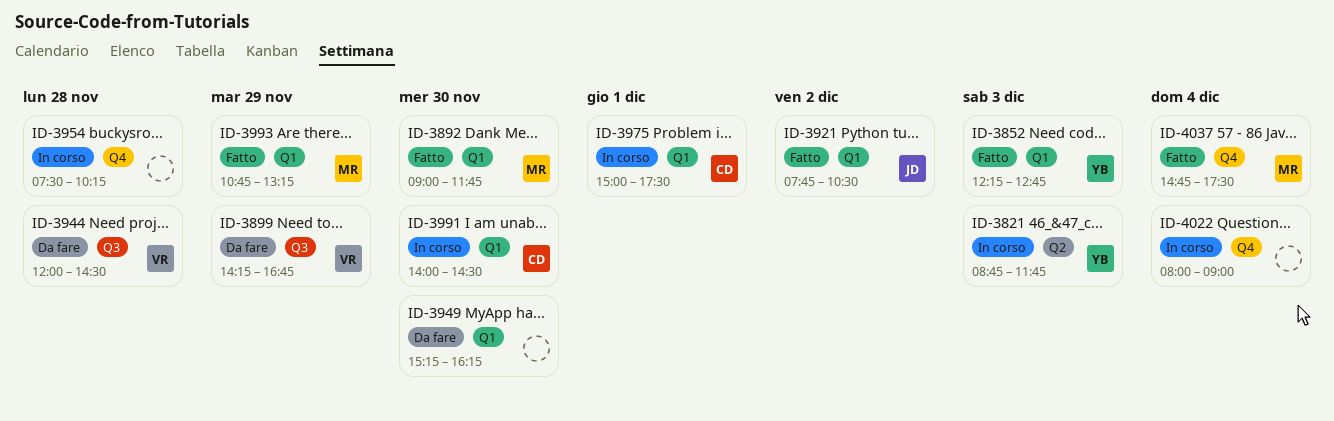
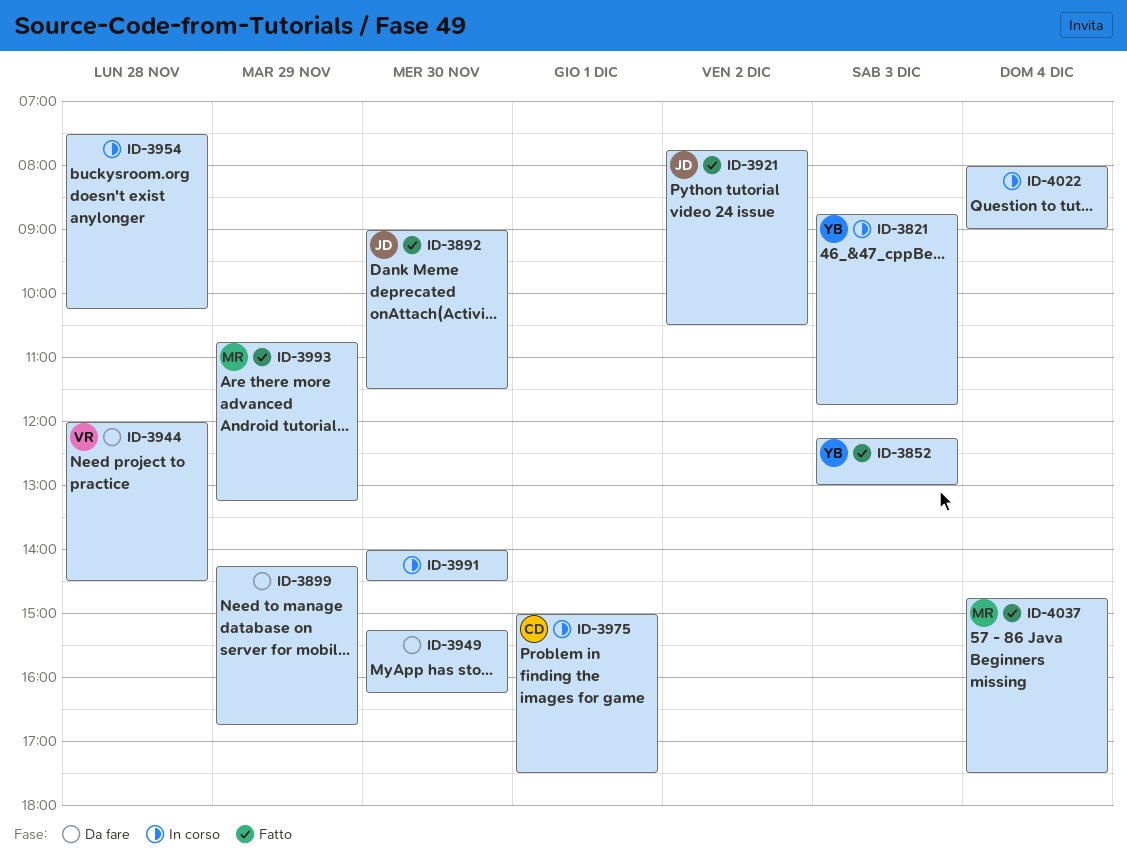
ID-3852, ends: 12:45 -> 13:00
ID-3892, owner: MR -> JD
ID-3892, ends: 11:45 -> 11:30
ID-3899, owner: VR -> none
ID-3991, owner: CD -> none

